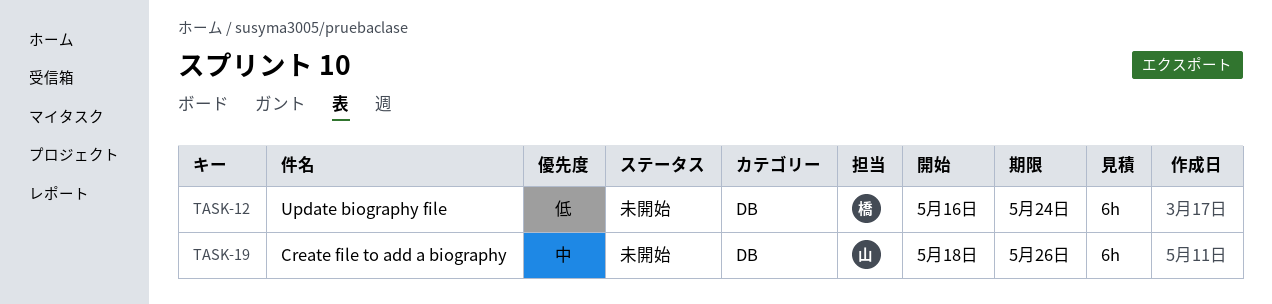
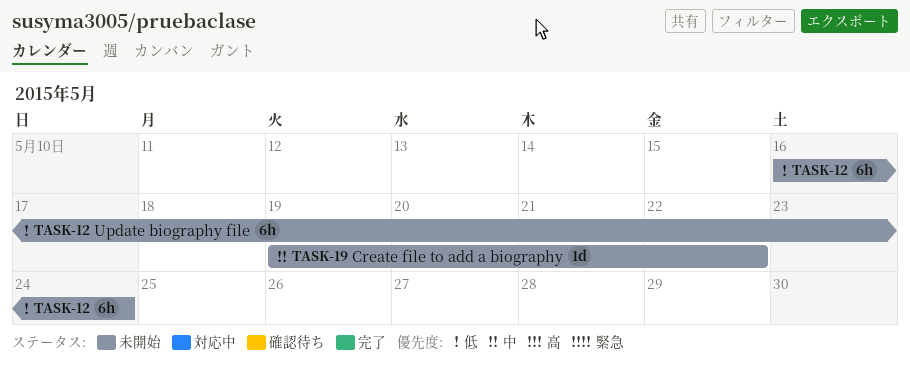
TASK-19, estimate: 6h -> 1d
TASK-19, start: May 18 -> May 19
TASK-19, due: May 26 -> May 22

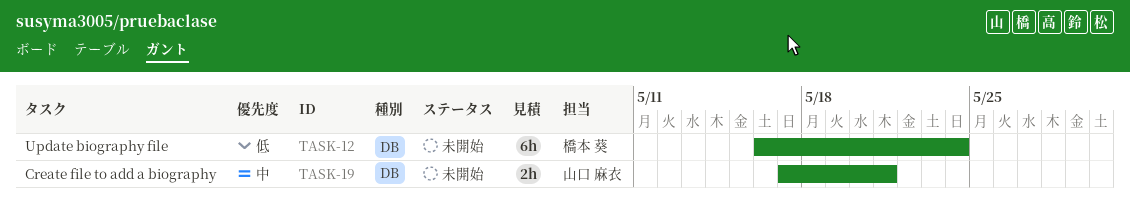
TASK-19, estimate: 1d -> 2h
TASK-19, start: May 19 -> May 17
TASK-19, due: May 22 -> May 21

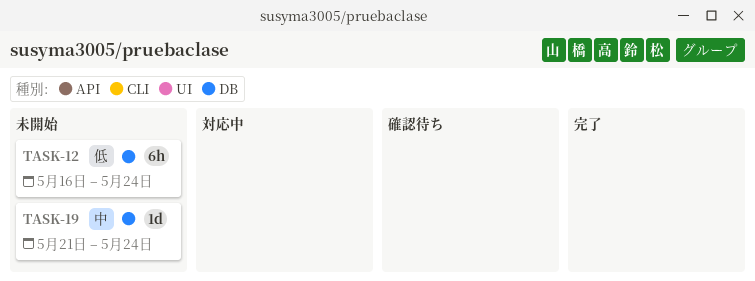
TASK-19, estimate: 2h -> 1d
TASK-19, start: May 17 -> May 21
TASK-19, due: May 21 -> May 24

